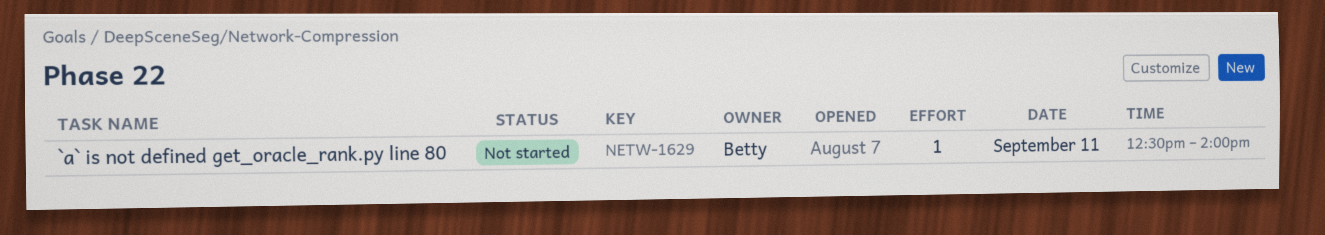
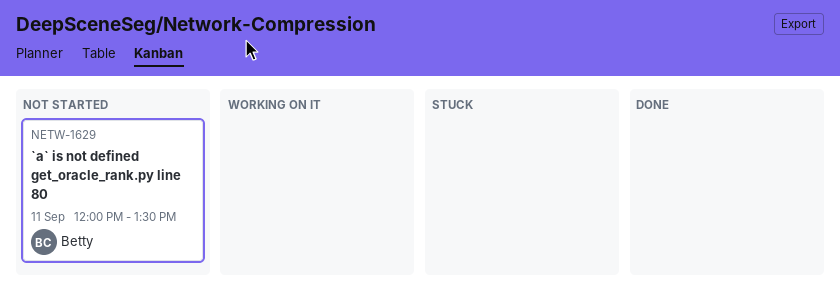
NETW-1629, begins: 12:30 -> 12:00
NETW-1629, ends: 14:00 -> 13:30

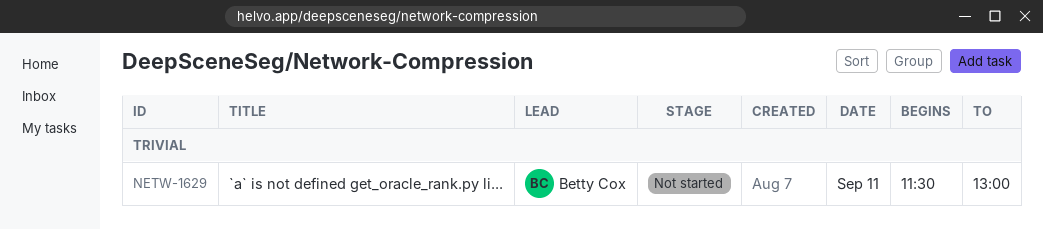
NETW-1629, begins: 12:00 -> 11:30
NETW-1629, ends: 13:30 -> 13:00

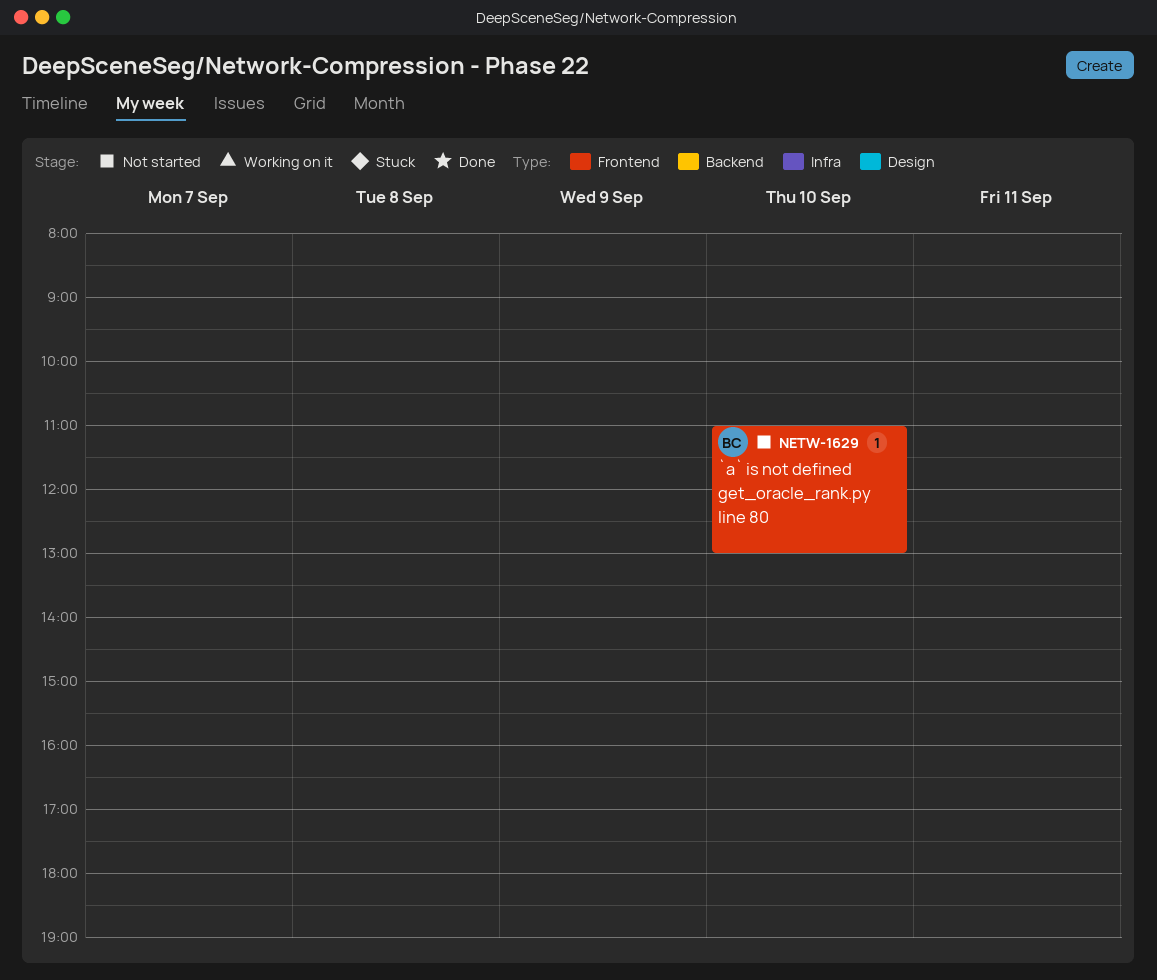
NETW-1629, day: Sep 11 -> Sep 10
NETW-1629, begins: 11:30 -> 11:00

